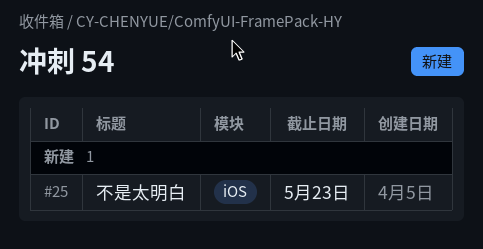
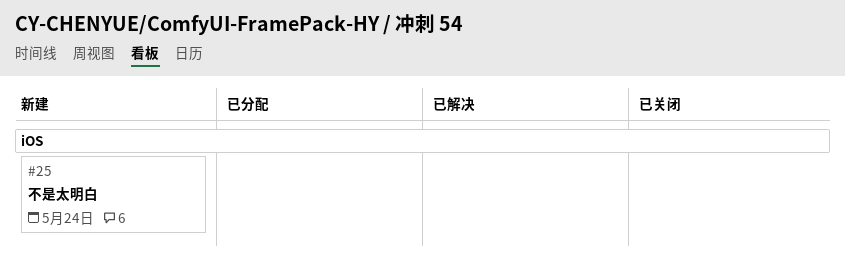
#25, due: May 23 -> May 24

